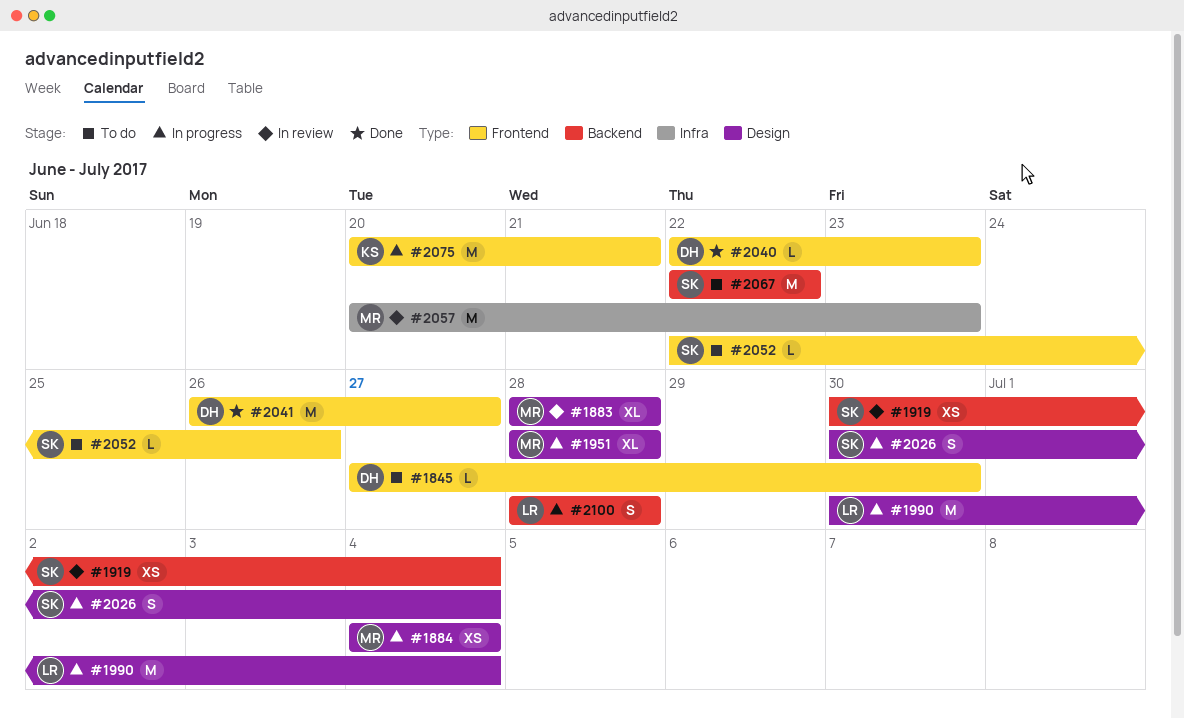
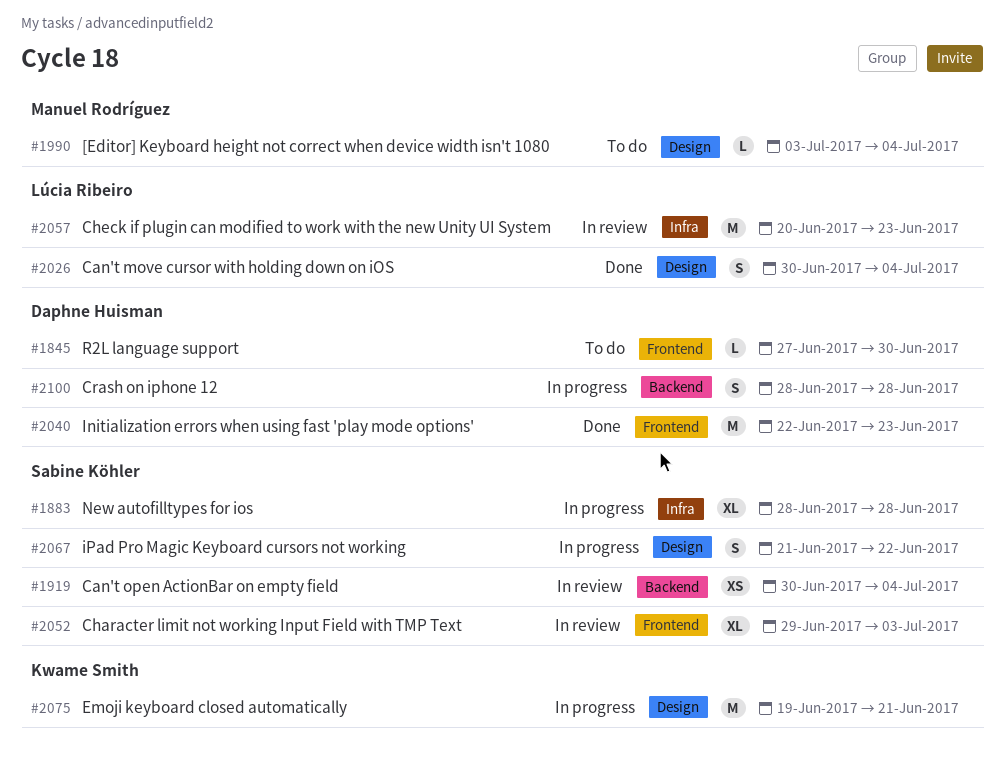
#1883, status: In review -> In progress
#1883, owner: Manuel Rodríguez -> Sabine Köhler
#1883, label: Design -> Infra
#1884: present -> none
#1951: present -> none
#1990, status: In progress -> To do
#1990, owner: Lúcia Ribeiro -> Manuel Rodríguez
#1990, estimate: M -> L
#1990, start: Jun 30 -> Jul 3
#2026, status: In progress -> Done
#2026, owner: Sabine Köhler -> Lúcia Ribeiro
#2040, estimate: L -> M
#2041: present -> none
#2052, status: To do -> In review
#2052, estimate: L -> XL
#2052, start: Jun 22 -> Jun 29
#2052, due: Jun 26 -> Jul 3
#2057, owner: Manuel Rodríguez -> Lúcia Ribeiro
#2067, status: To do -> In progress
#2067, label: Backend -> Design
#2067, estimate: M -> S
#2067, start: Jun 22 -> Jun 21
#2075, label: Frontend -> Design
#2075, start: Jun 20 -> Jun 19
#2100, owner: Lúcia Ribeiro -> Daphne Huisman

